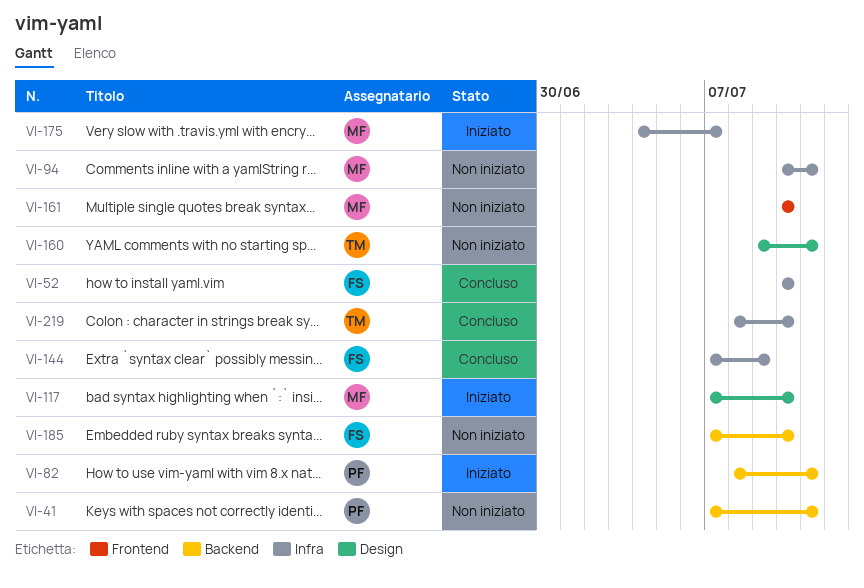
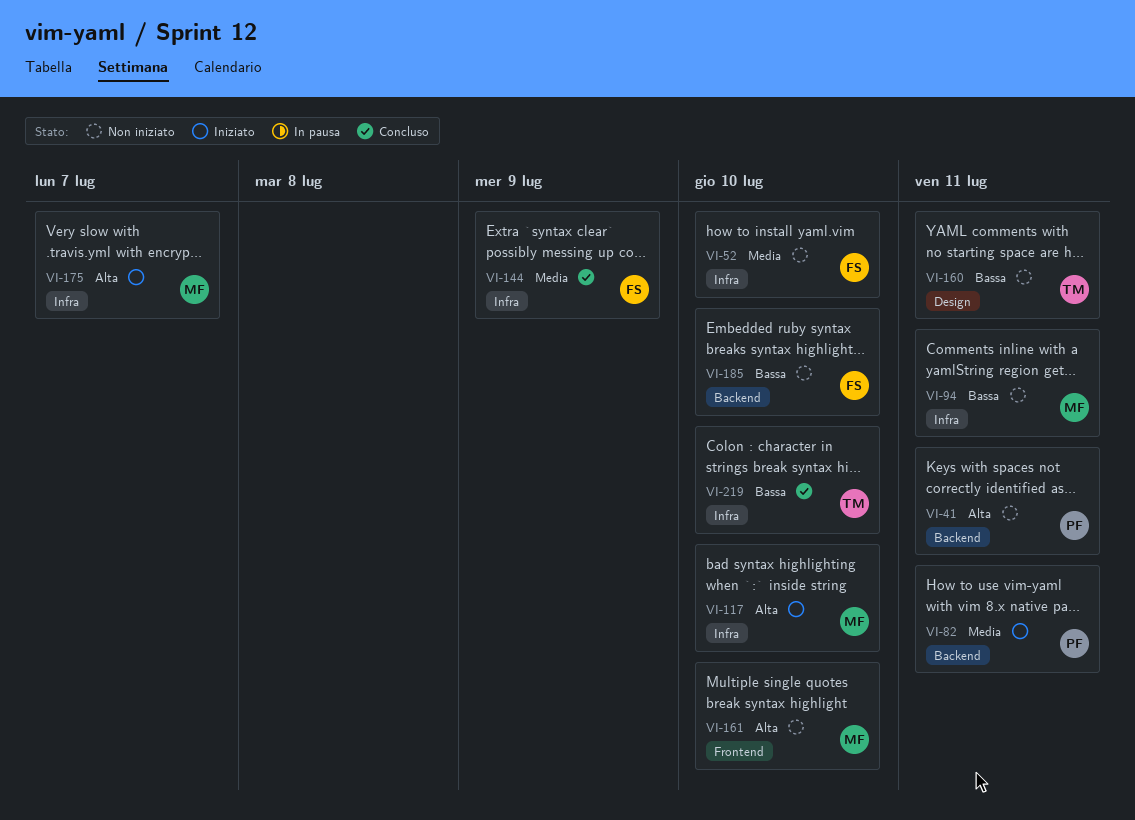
VI-52, status: Concluso -> Non iniziato
VI-117, label: Design -> Infra

